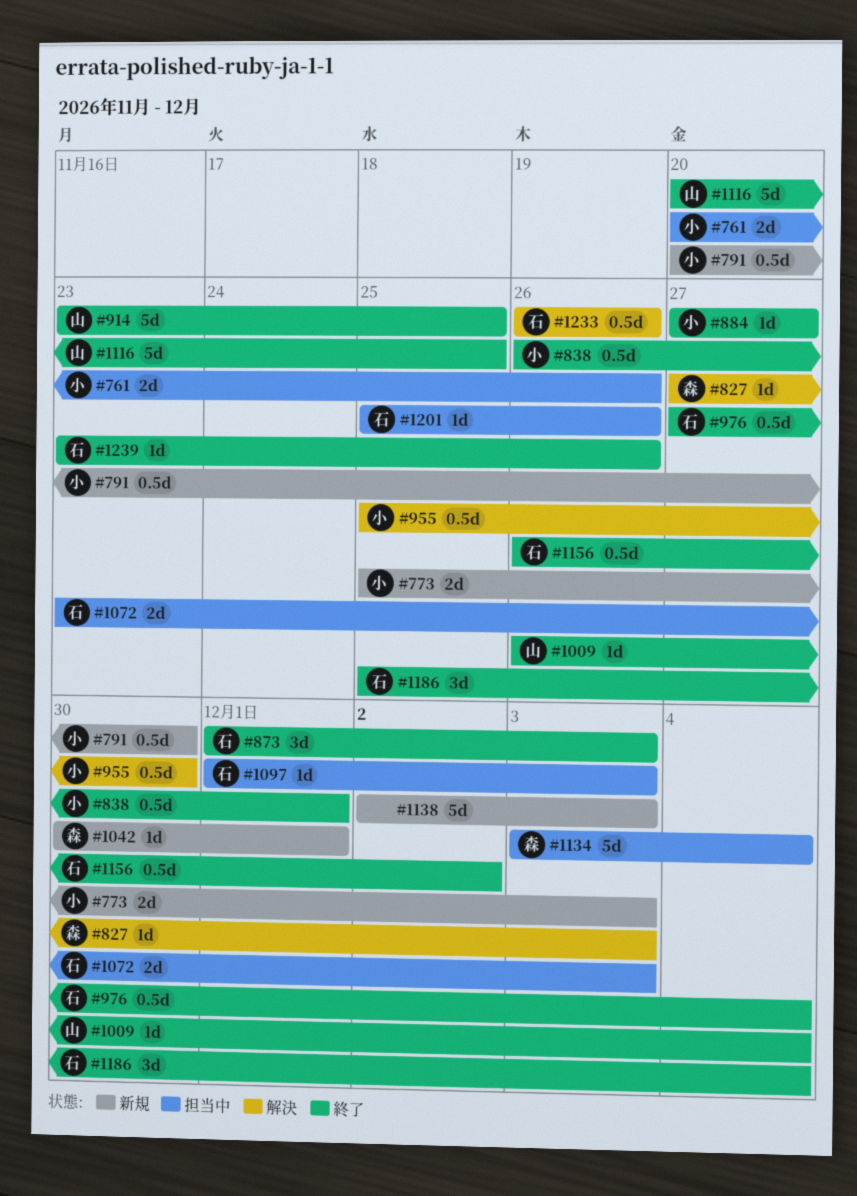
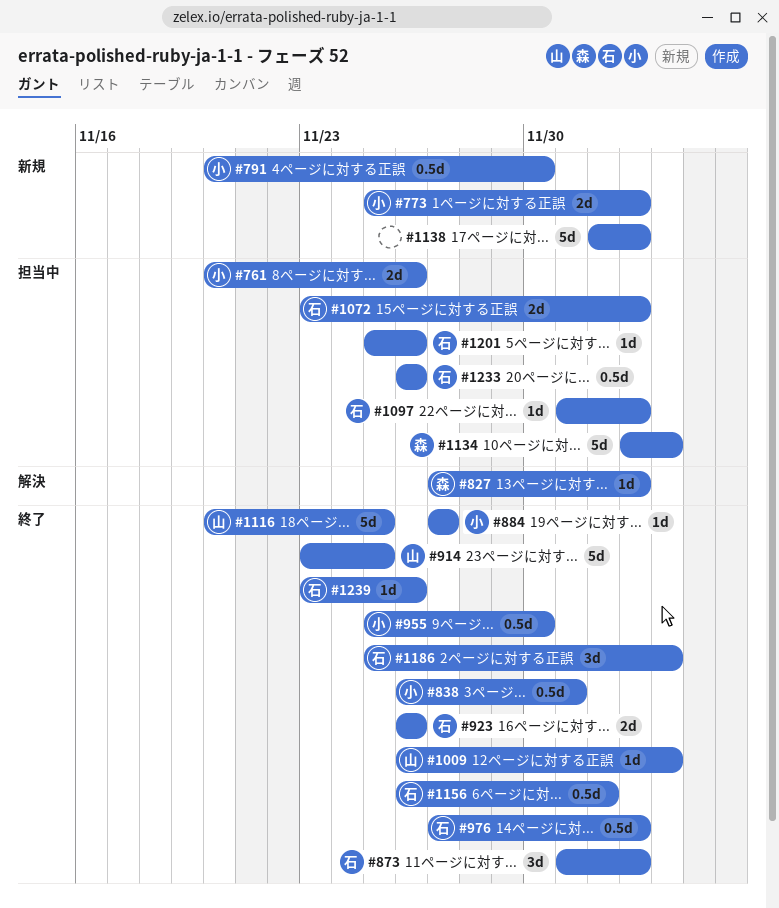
#923: none -> present
#955, status: 解決 -> 終了
#976, due: Dec 4 -> Dec 3
#1042: present -> none
#1233, status: 解決 -> 担当中

